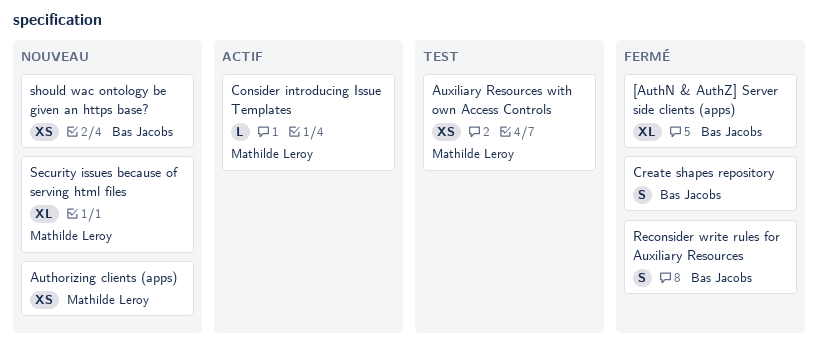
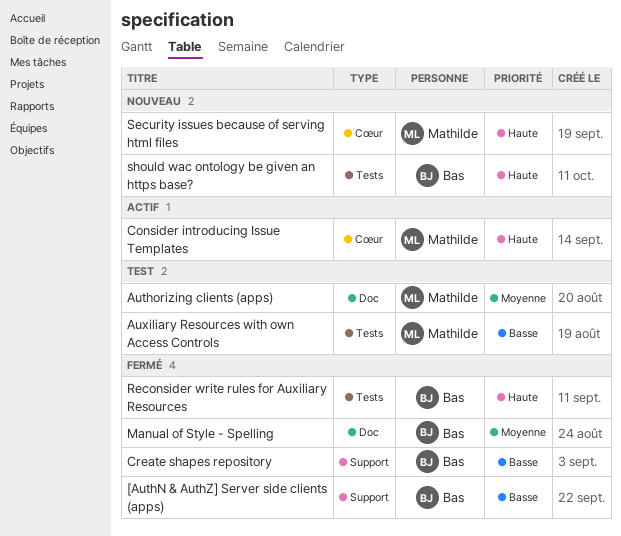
Authorizing clients (apps), status: Nouveau -> Test
Manual of Style - Spelling: none -> present

